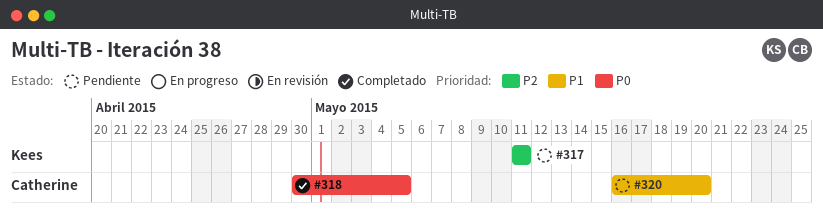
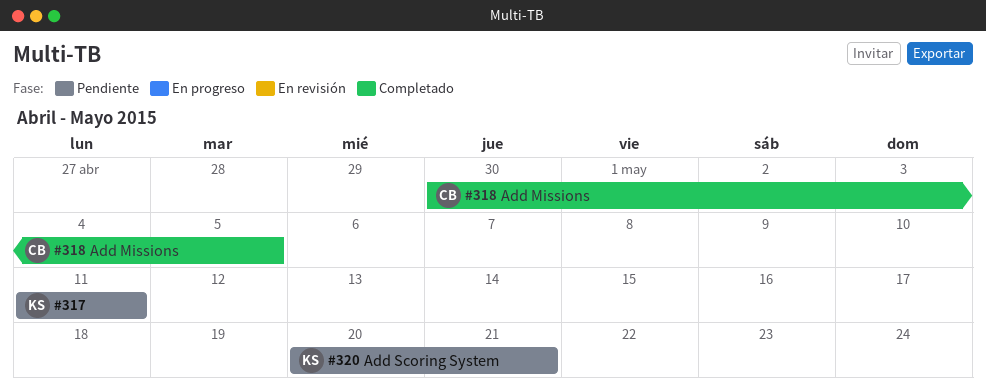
#320, owner: Catherine -> Kees
#320, start: May 16 -> May 20
#320, due: May 20 -> May 21

